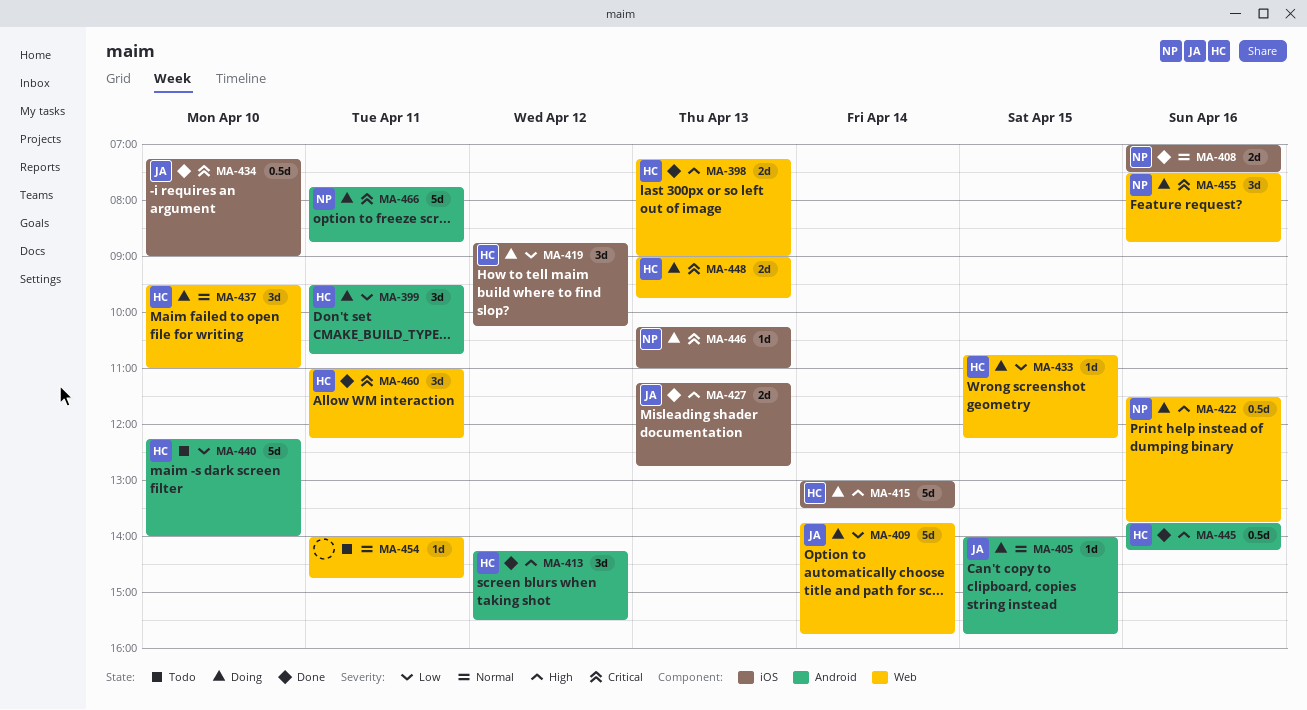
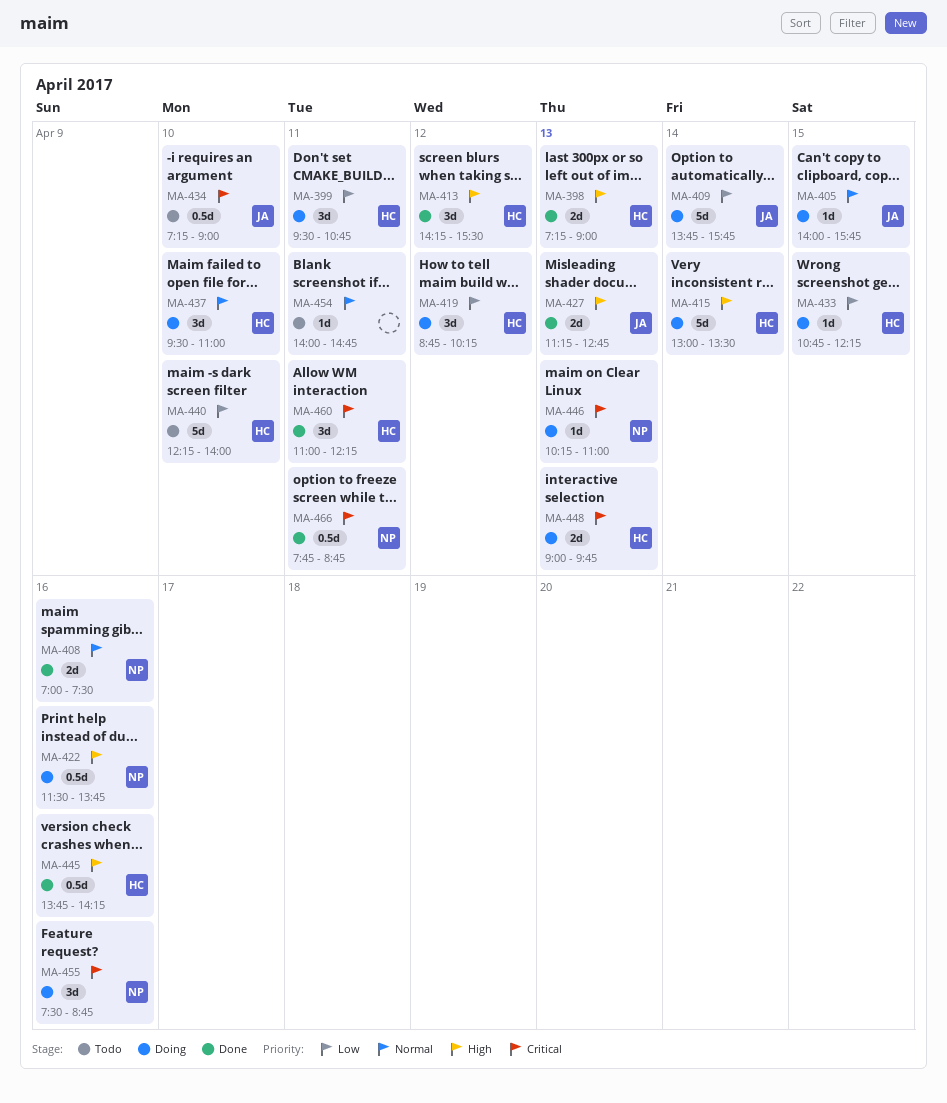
MA-434, status: Done -> Todo
MA-466, status: Doing -> Done
MA-466, estimate: 5d -> 0.5d

